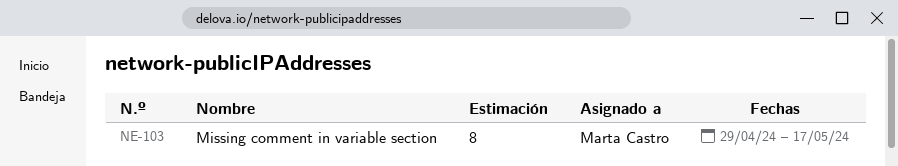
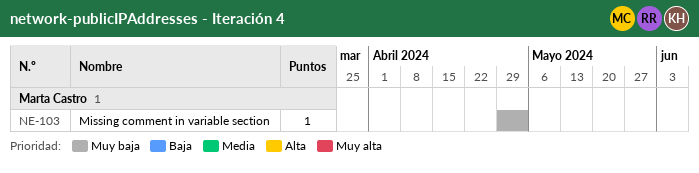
NE-103, estimate: 8 -> 1
NE-103, due: May 17 -> May 3

